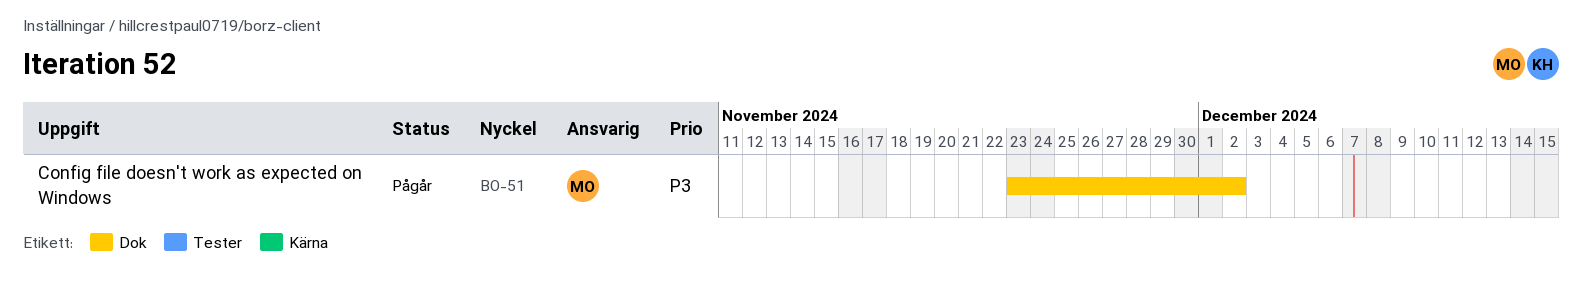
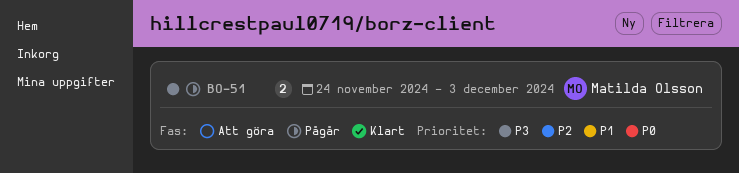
BO-51, start: Nov 23 -> Nov 24
BO-51, due: Dec 2 -> Dec 3

